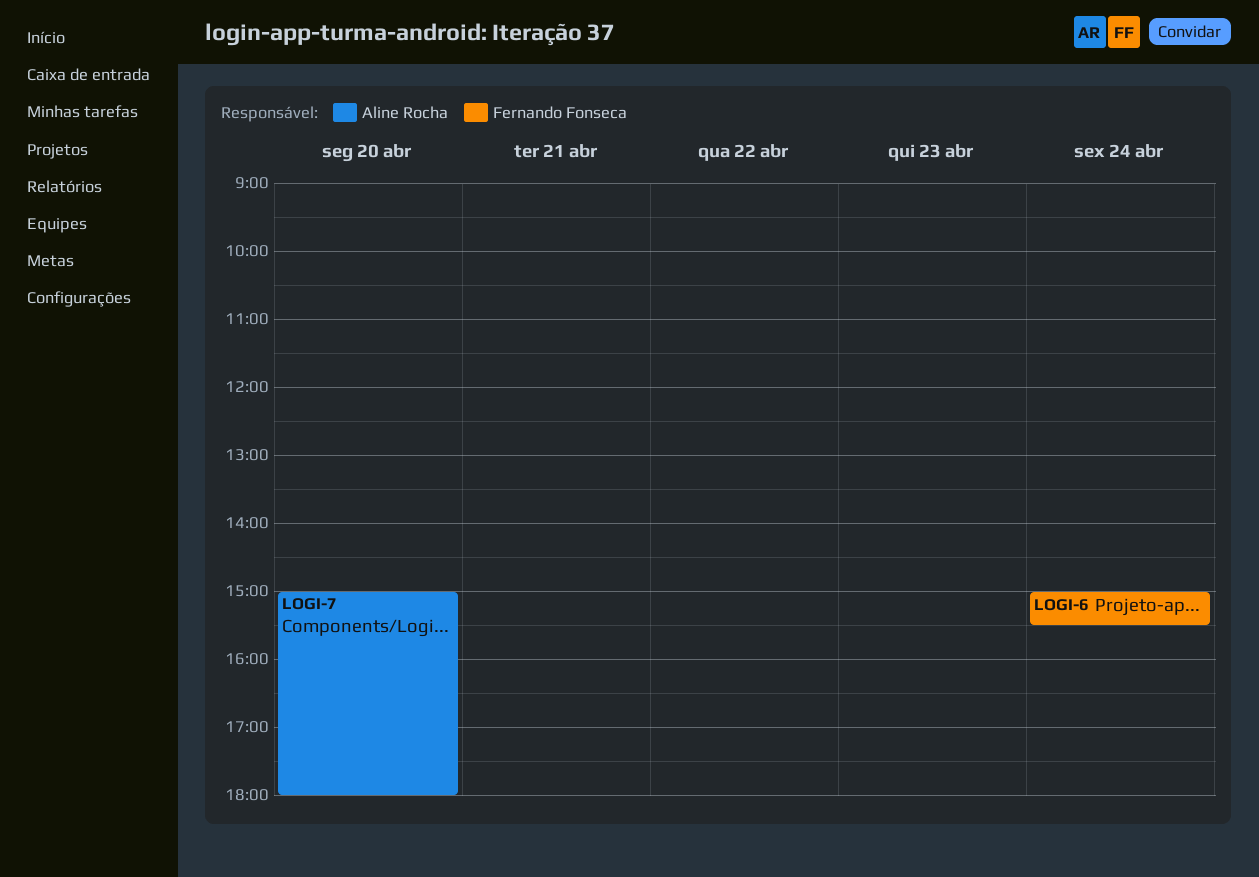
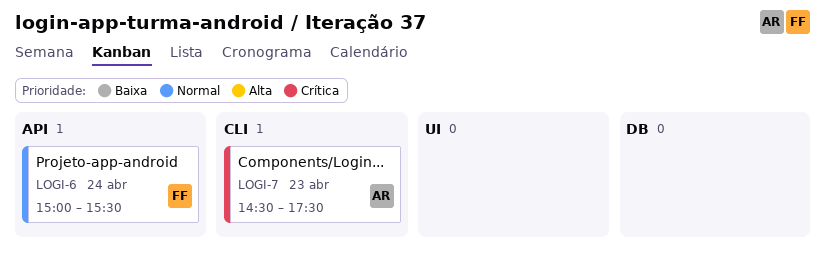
LOGI-7, day: Apr 20 -> Apr 23
LOGI-7, begins: 15:00 -> 14:30
LOGI-7, ends: 18:00 -> 17:30

